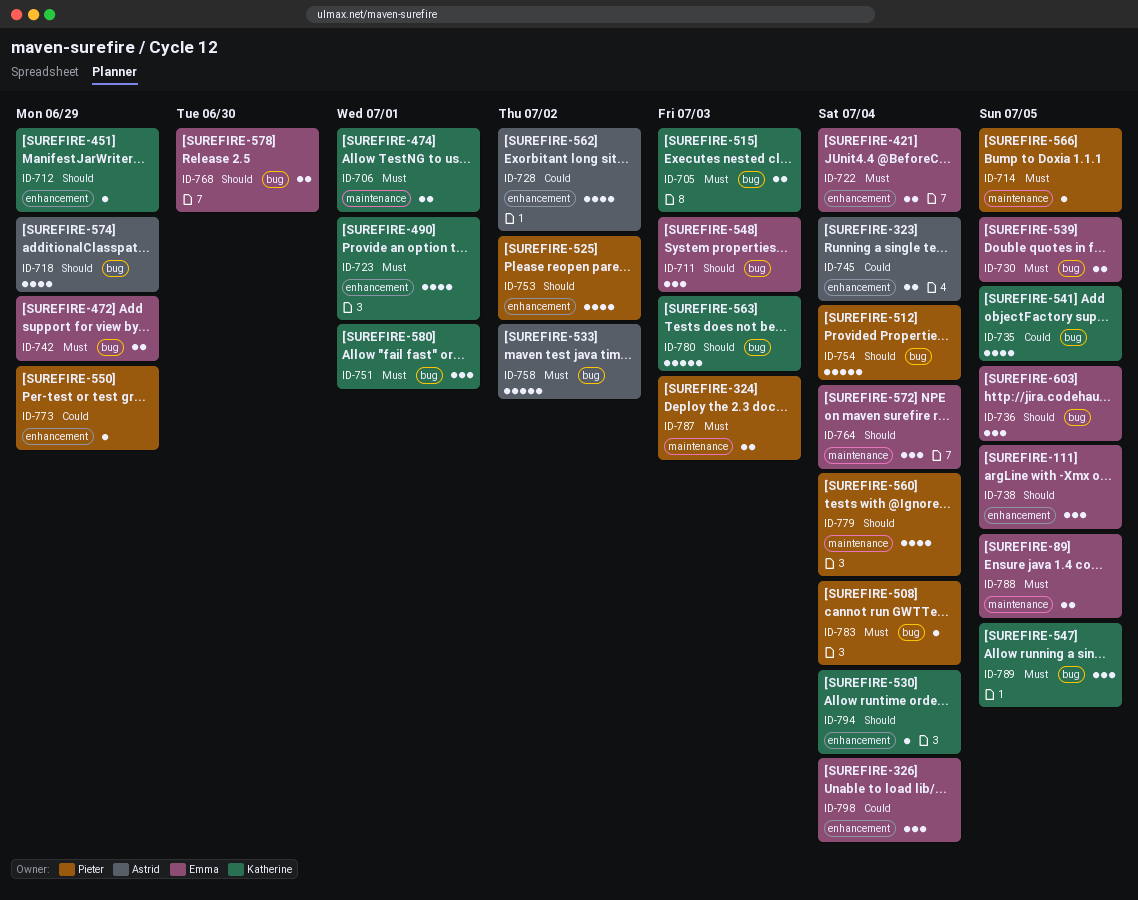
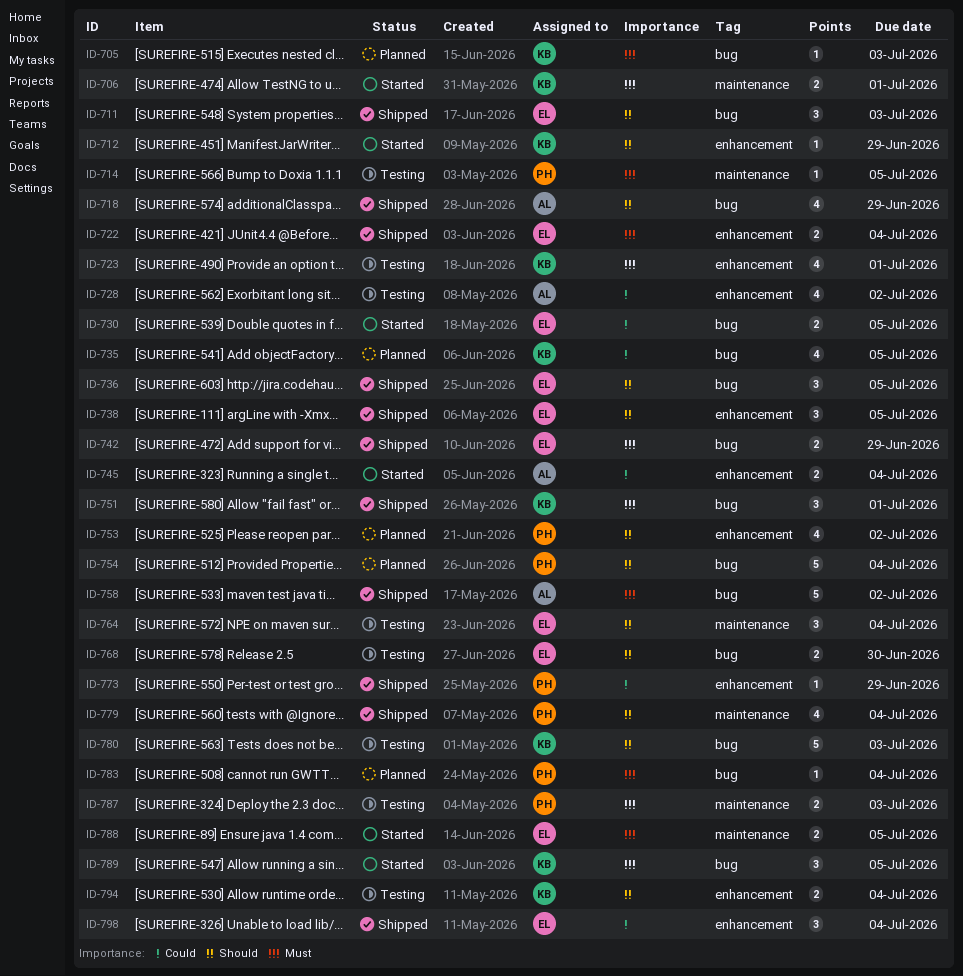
ID-705, estimate: 2 -> 1
ID-730, priority: Must -> Could
ID-794, estimate: 1 -> 2

